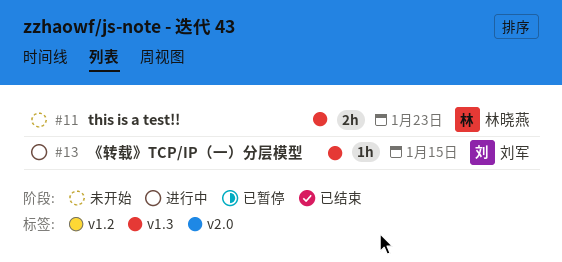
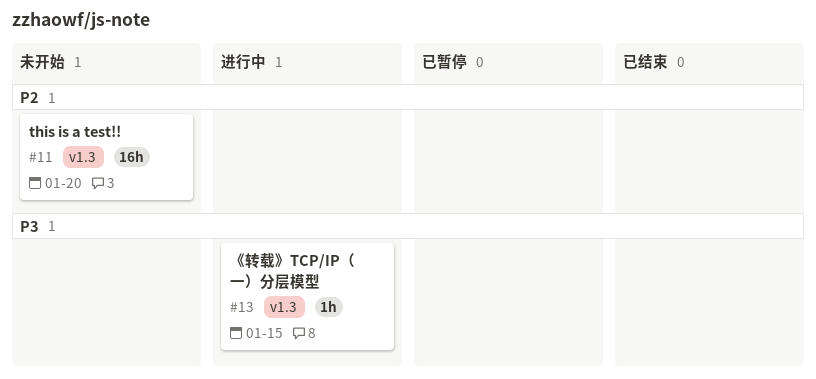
#11, estimate: 2h -> 16h
#11, due: Jan 23 -> Jan 20

